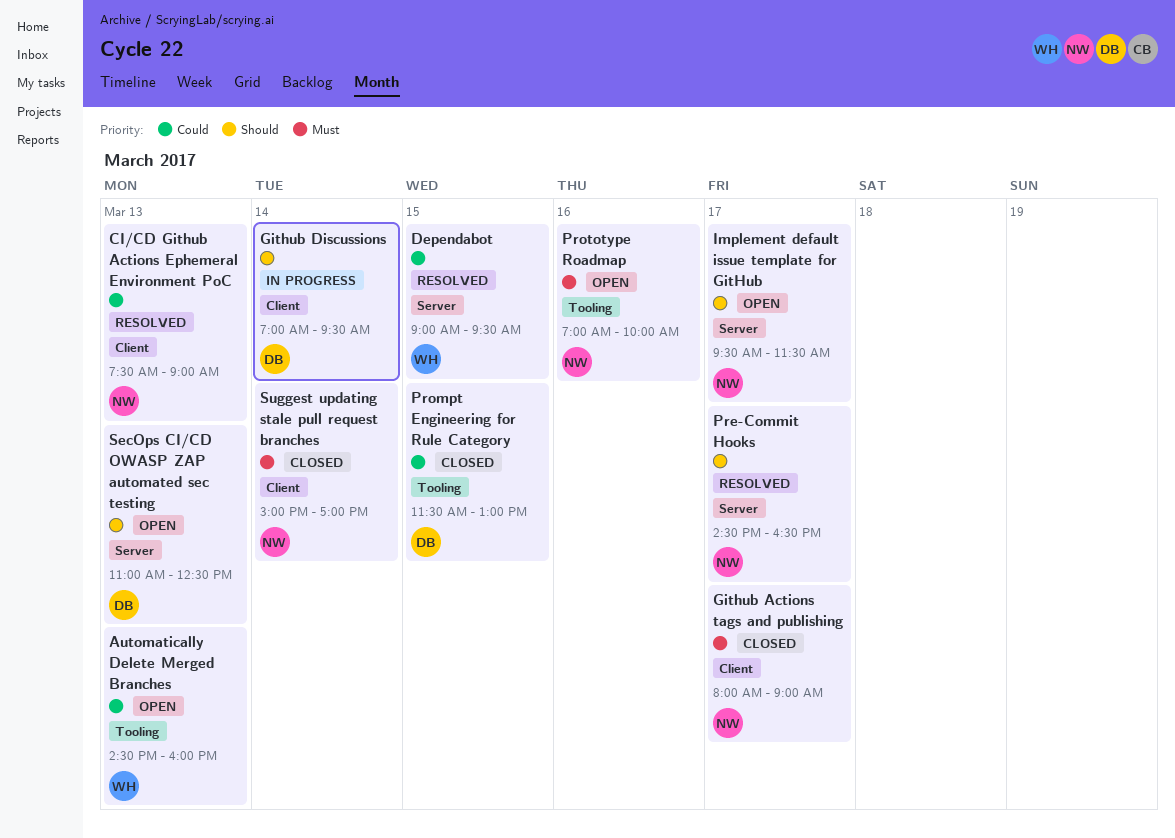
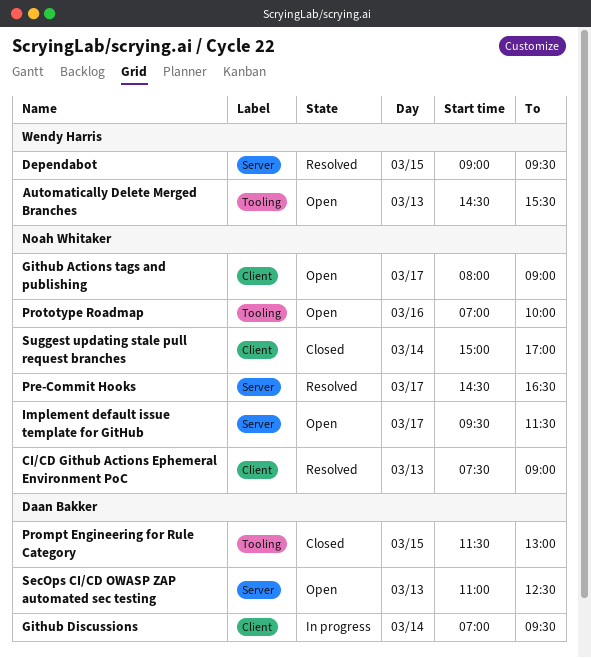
Automatically Delete Merged Branches, ends: 16:00 -> 15:30
Github Actions tags and publishing, status: Closed -> Open

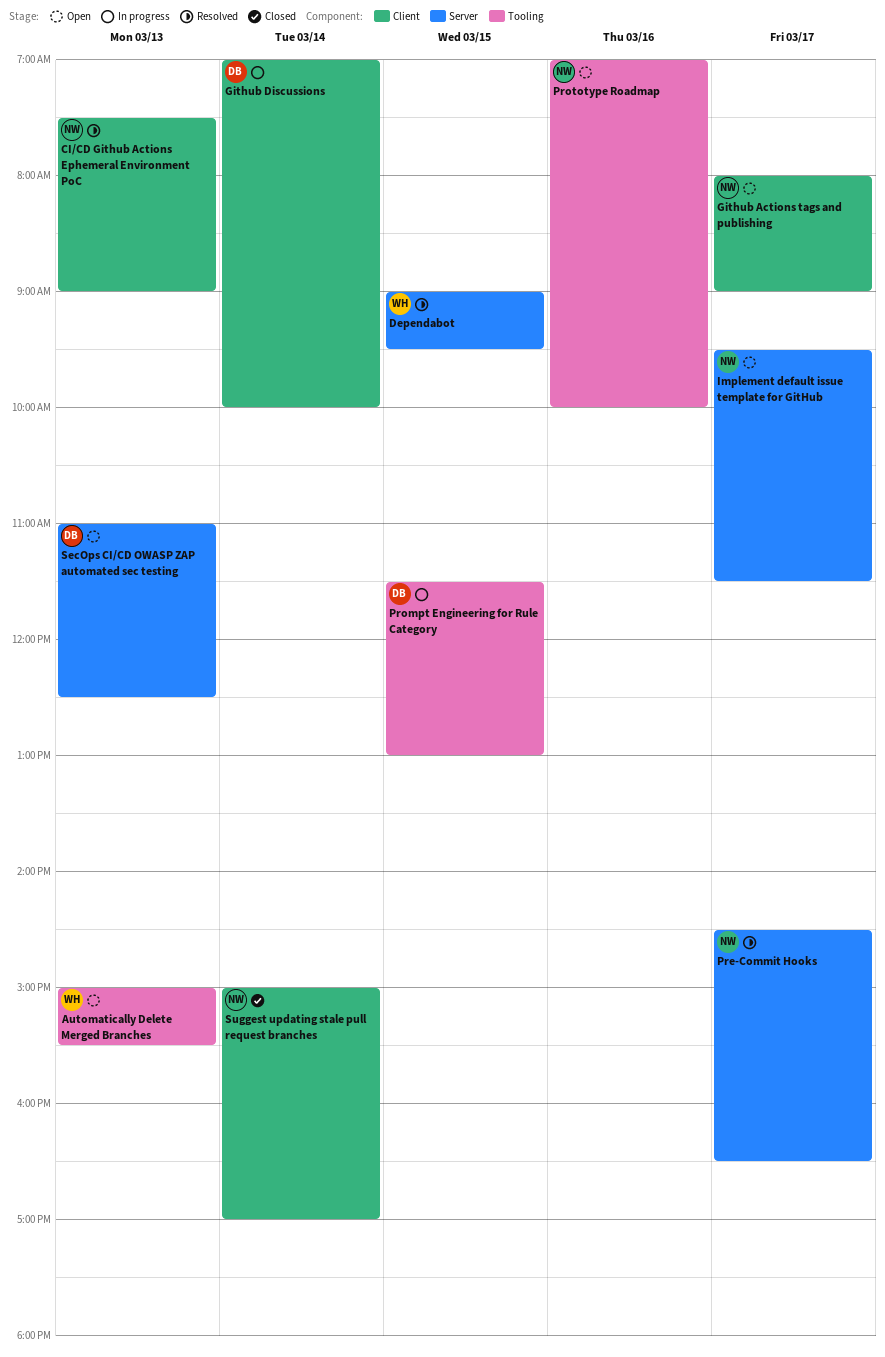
Automatically Delete Merged Branches, begins: 14:30 -> 15:00
Github Discussions, ends: 09:30 -> 10:00
Prompt Engineering for Rule Category, status: Closed -> In progress

